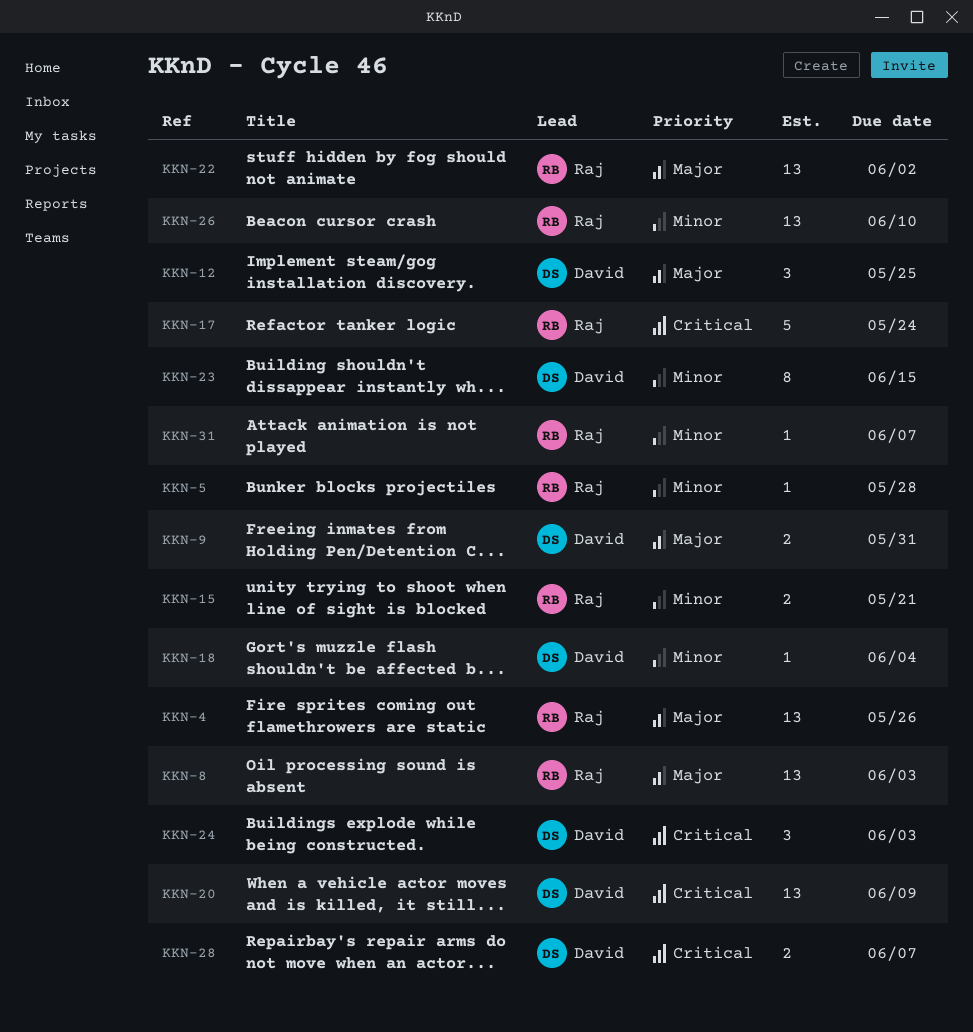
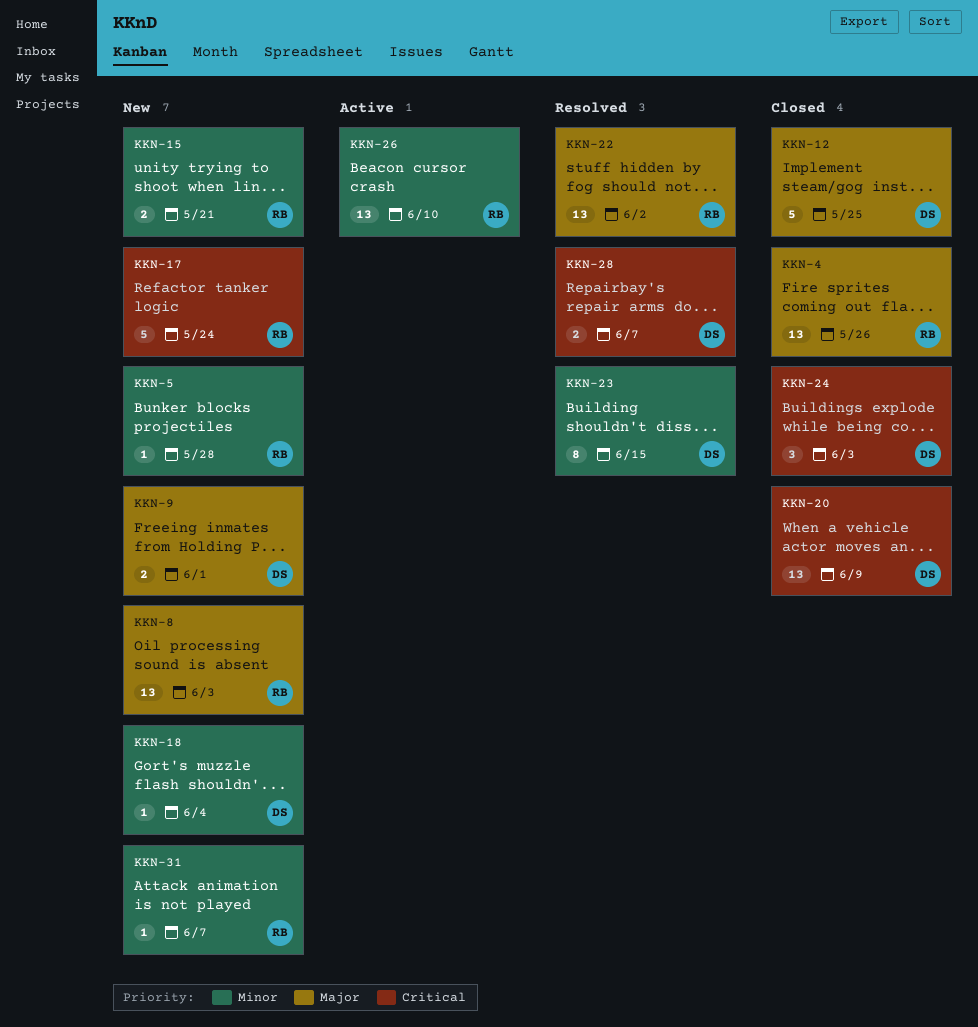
KKN-9, due: May 31 -> Jun 1
KKN-12, estimate: 3 -> 5

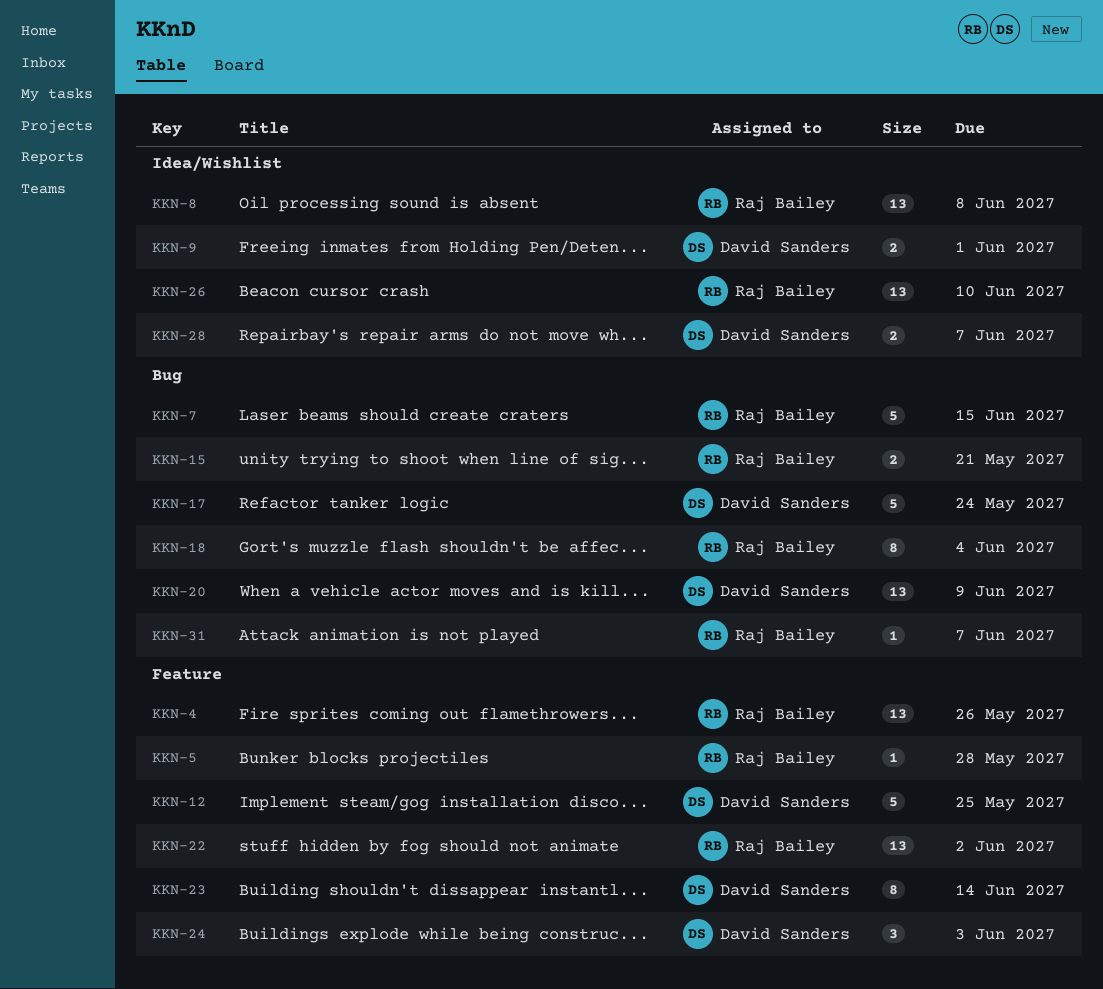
KKN-7: none -> present
KKN-8, due: Jun 3 -> Jun 8
KKN-17, owner: Raj Bailey -> David Sanders
KKN-18, owner: David Sanders -> Raj Bailey
KKN-18, estimate: 1 -> 8
KKN-23, due: Jun 15 -> Jun 14

